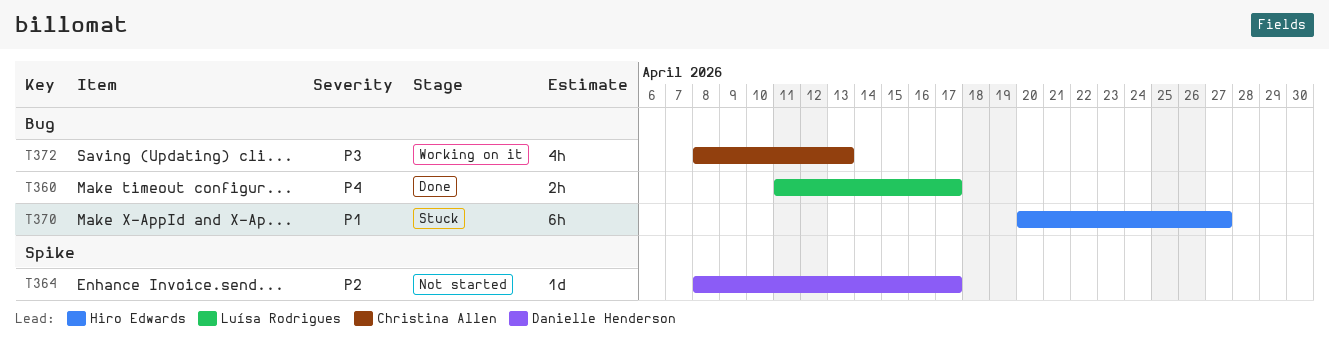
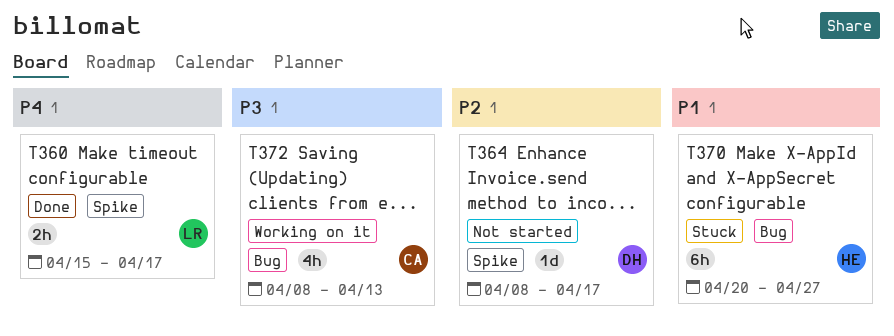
T360, label: Bug -> Spike
T360, start: Apr 11 -> Apr 15

